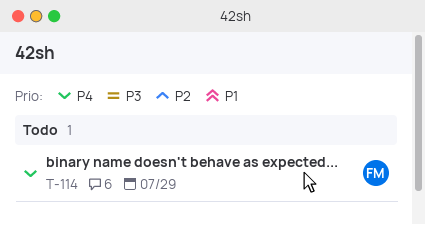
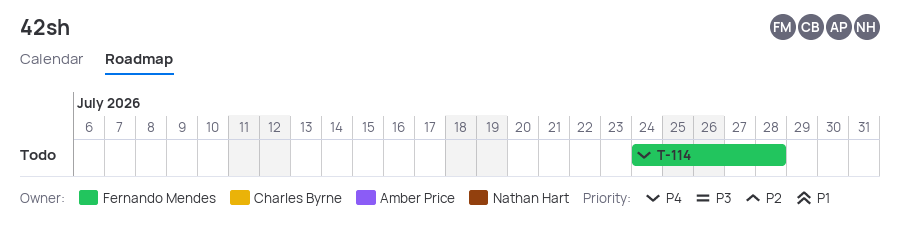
T-114, due: Jul 29 -> Jul 28

